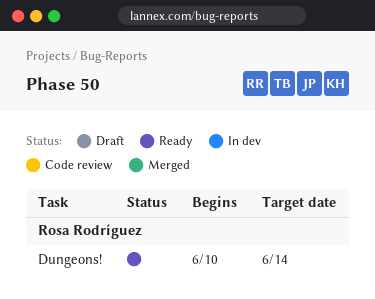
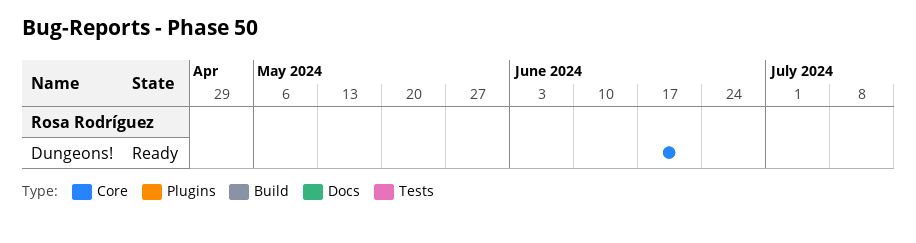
Dungeons!, start: Jun 10 -> Jun 17
Dungeons!, due: Jun 14 -> Jun 21

